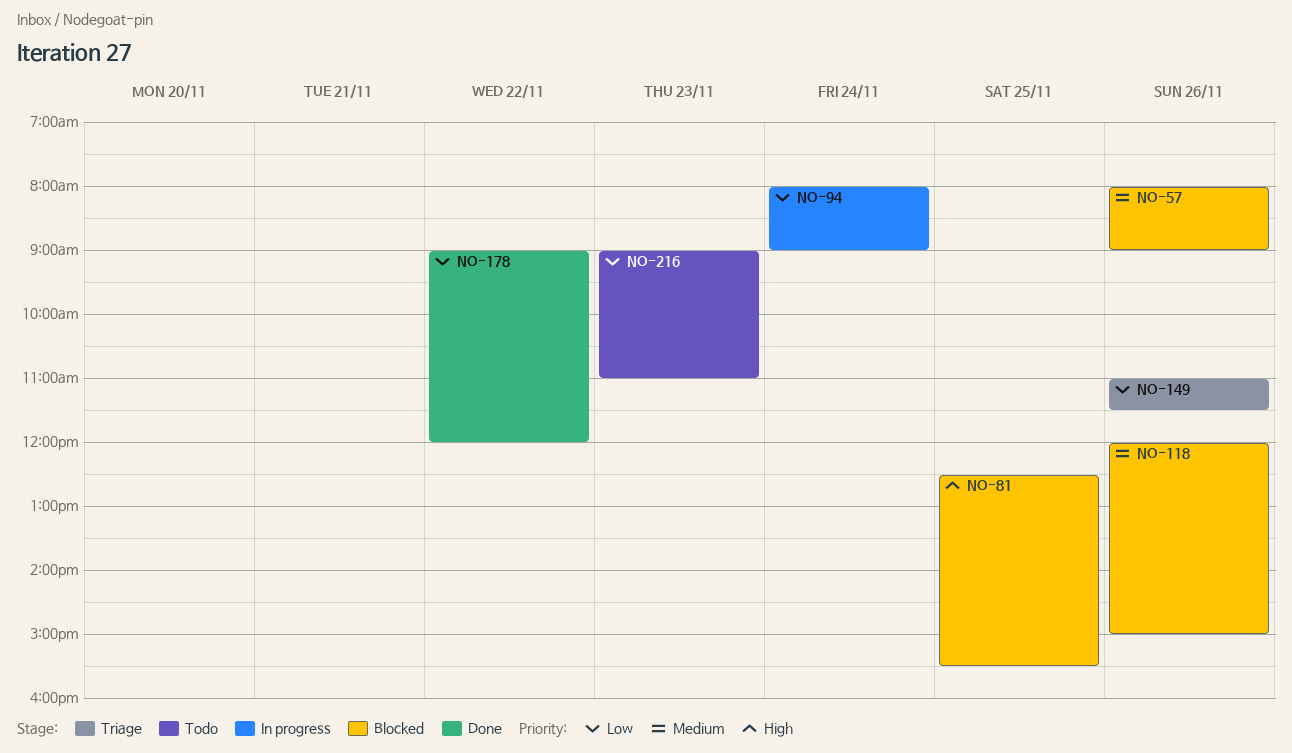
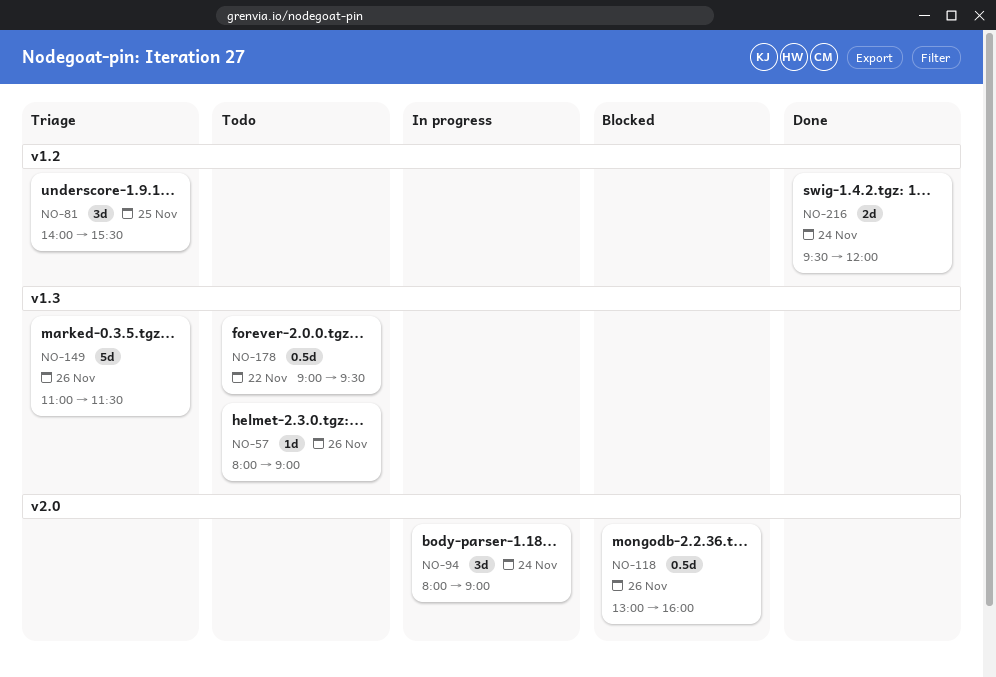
NO-57, status: Blocked -> Todo
NO-81, status: Blocked -> Triage
NO-81, begins: 12:30 -> 14:00
NO-118, begins: 12:00 -> 13:00
NO-118, ends: 15:00 -> 16:00
NO-178, status: Done -> Todo
NO-178, ends: 12:00 -> 09:30
NO-216, status: Todo -> Done
NO-216, day: Nov 23 -> Nov 24
NO-216, begins: 09:00 -> 09:30
NO-216, ends: 11:00 -> 12:00

